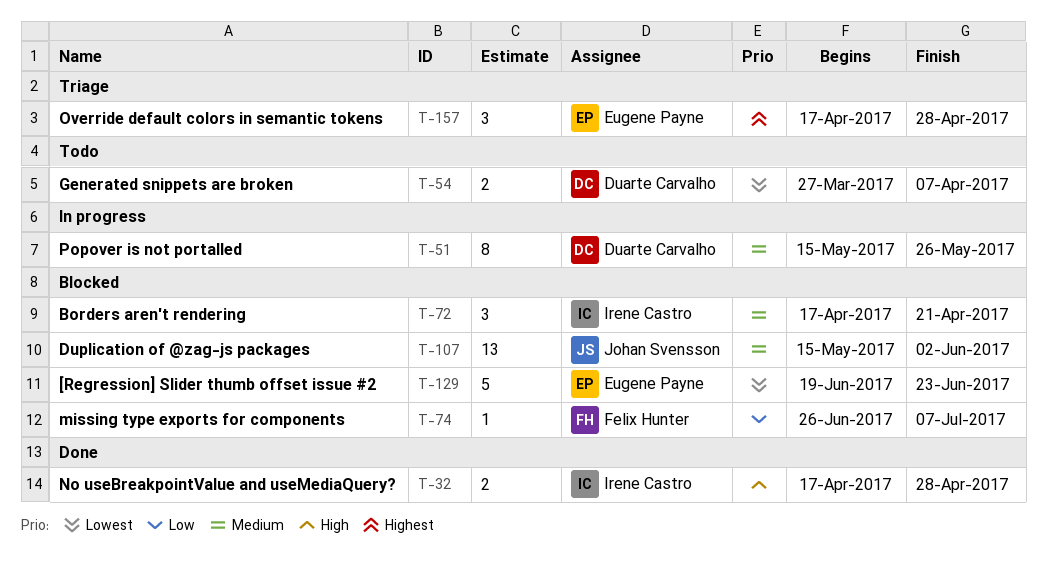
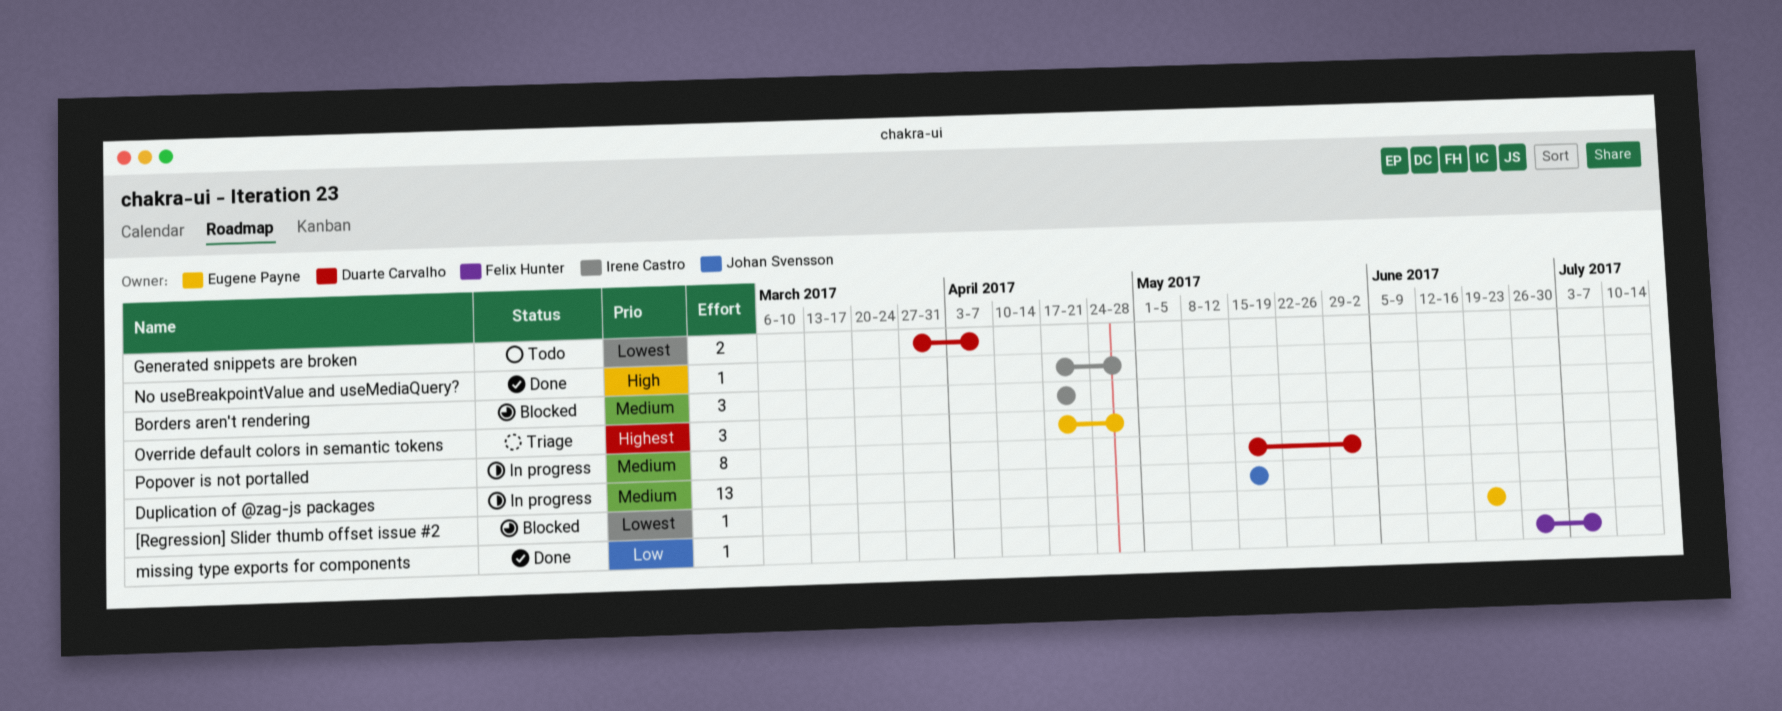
[Regression] Slider thumb offset issue #2, estimate: 5 -> 1
Duplication of @zag-js packages, status: Blocked -> In progress
Duplication of @zag-js packages, due: Jun 2 -> May 19
missing type exports for components, status: Blocked -> Done
No useBreakpointValue and useMediaQuery?, estimate: 2 -> 1
Popover is not portalled, due: May 26 -> Jun 2

